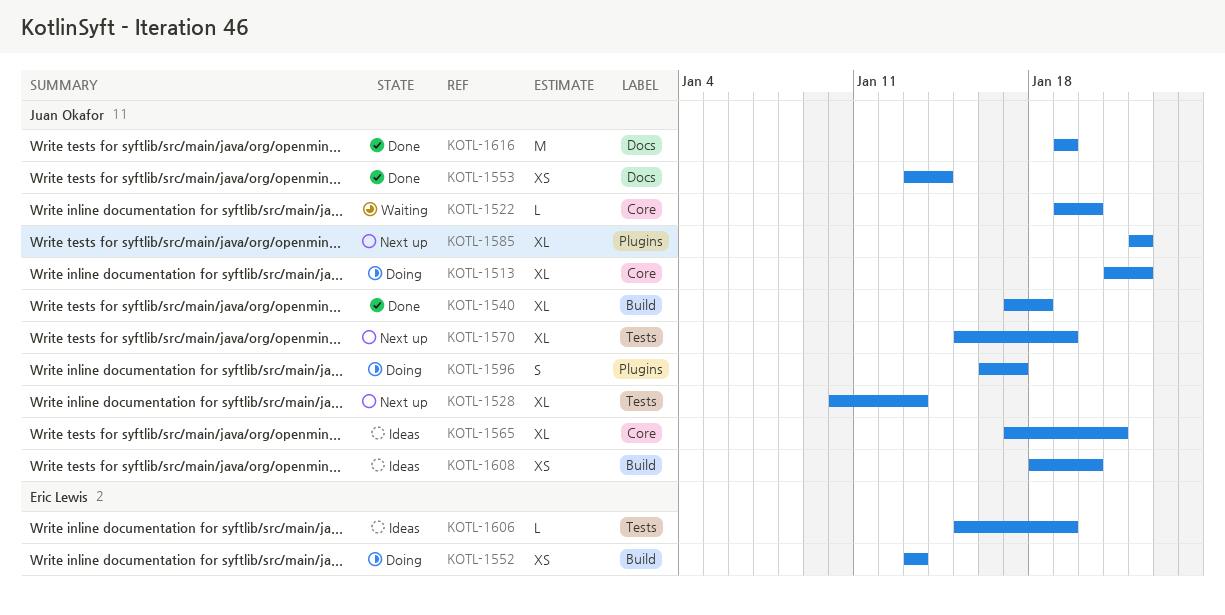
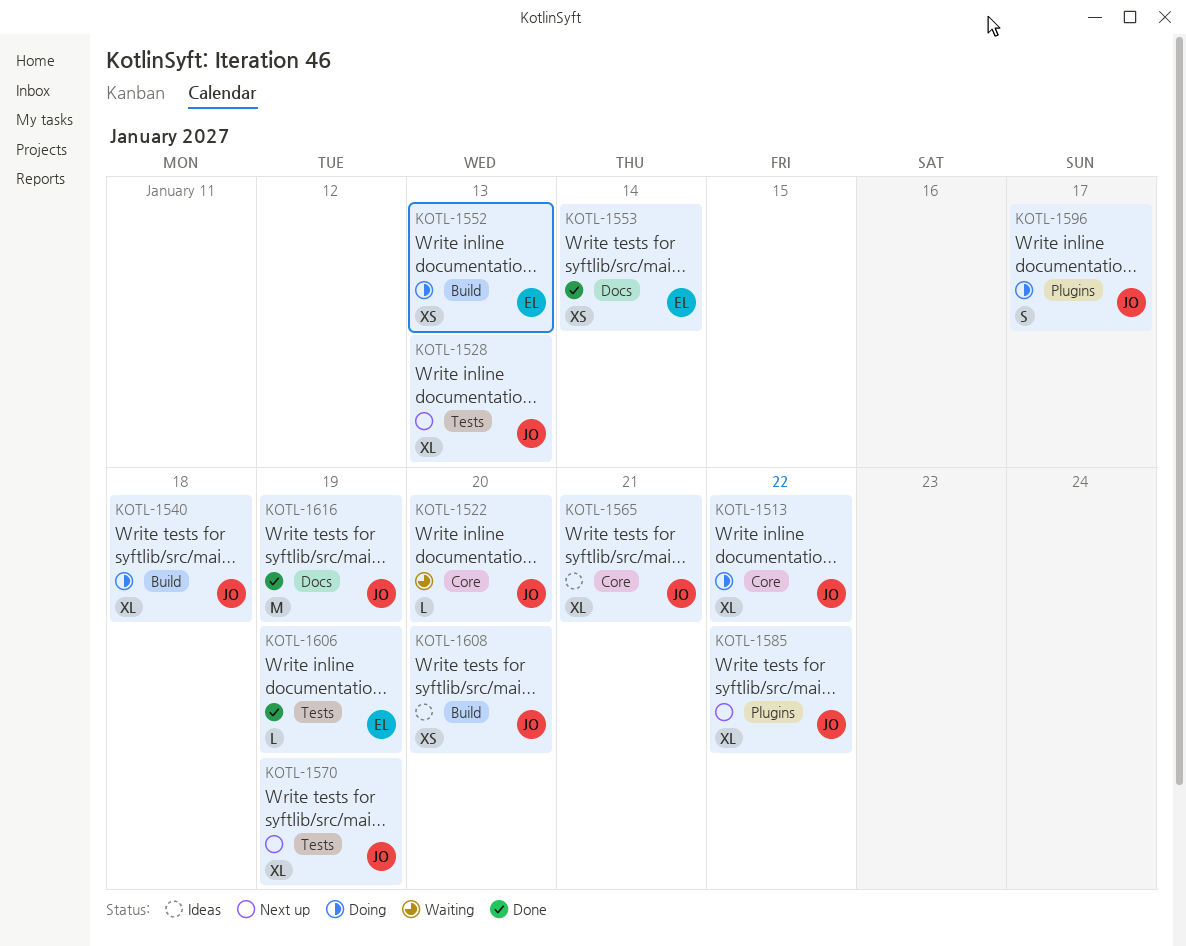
KOTL-1540, status: Done -> Doing
KOTL-1553, owner: Juan Okafor -> Eric Lewis
KOTL-1606, status: Ideas -> Done

